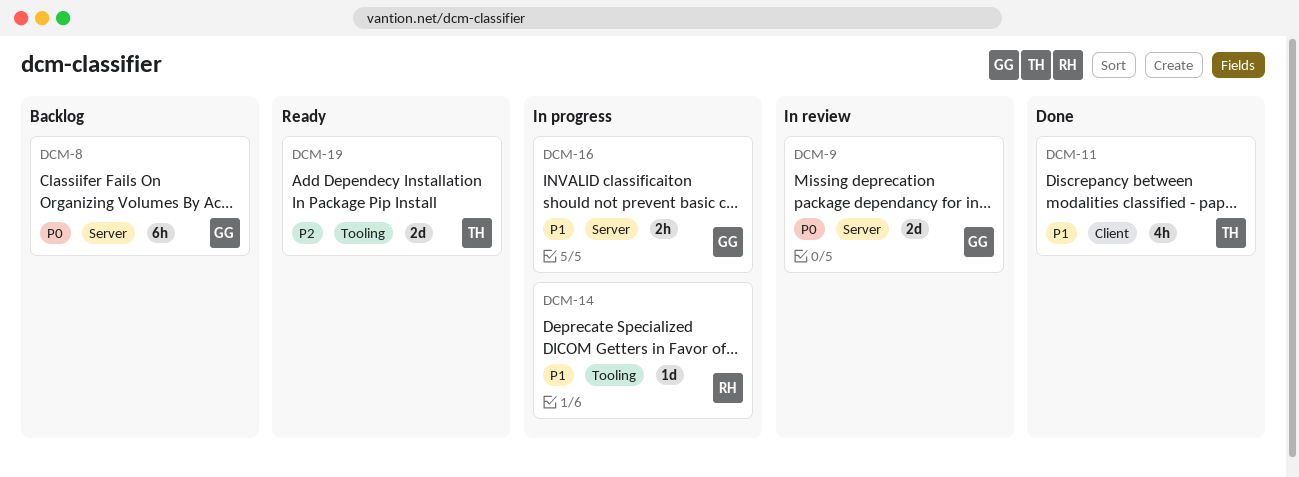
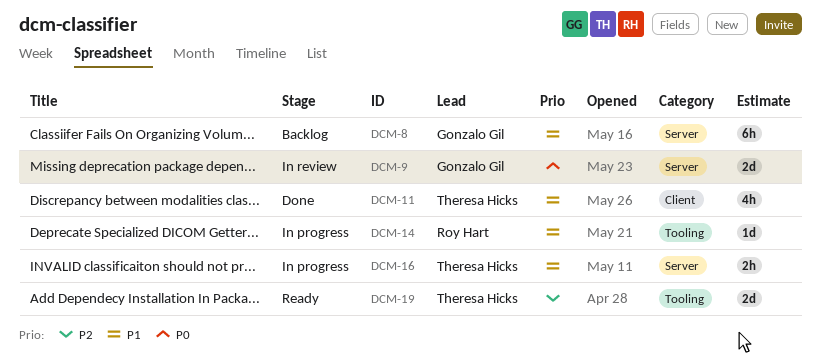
DCM-8, priority: P0 -> P1
DCM-16, owner: Gonzalo Gil -> Theresa Hicks

